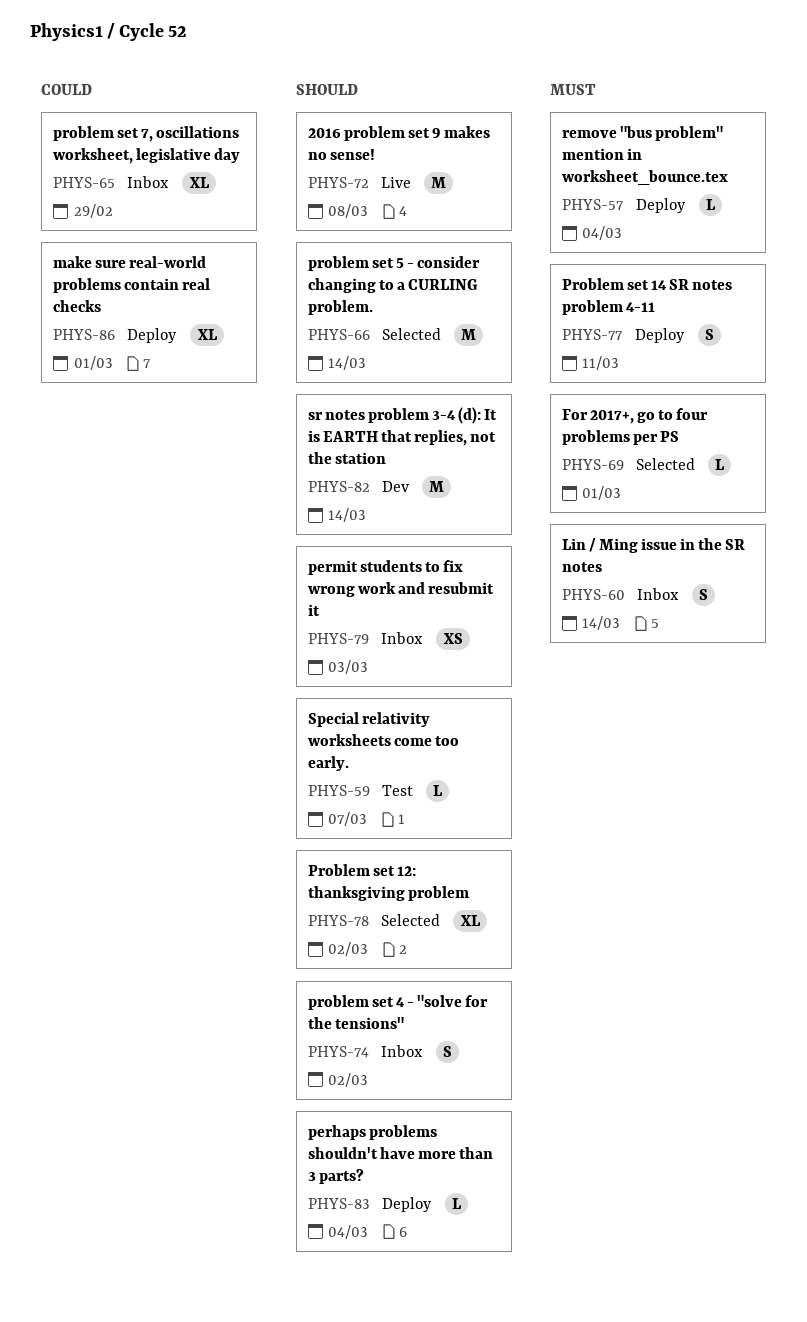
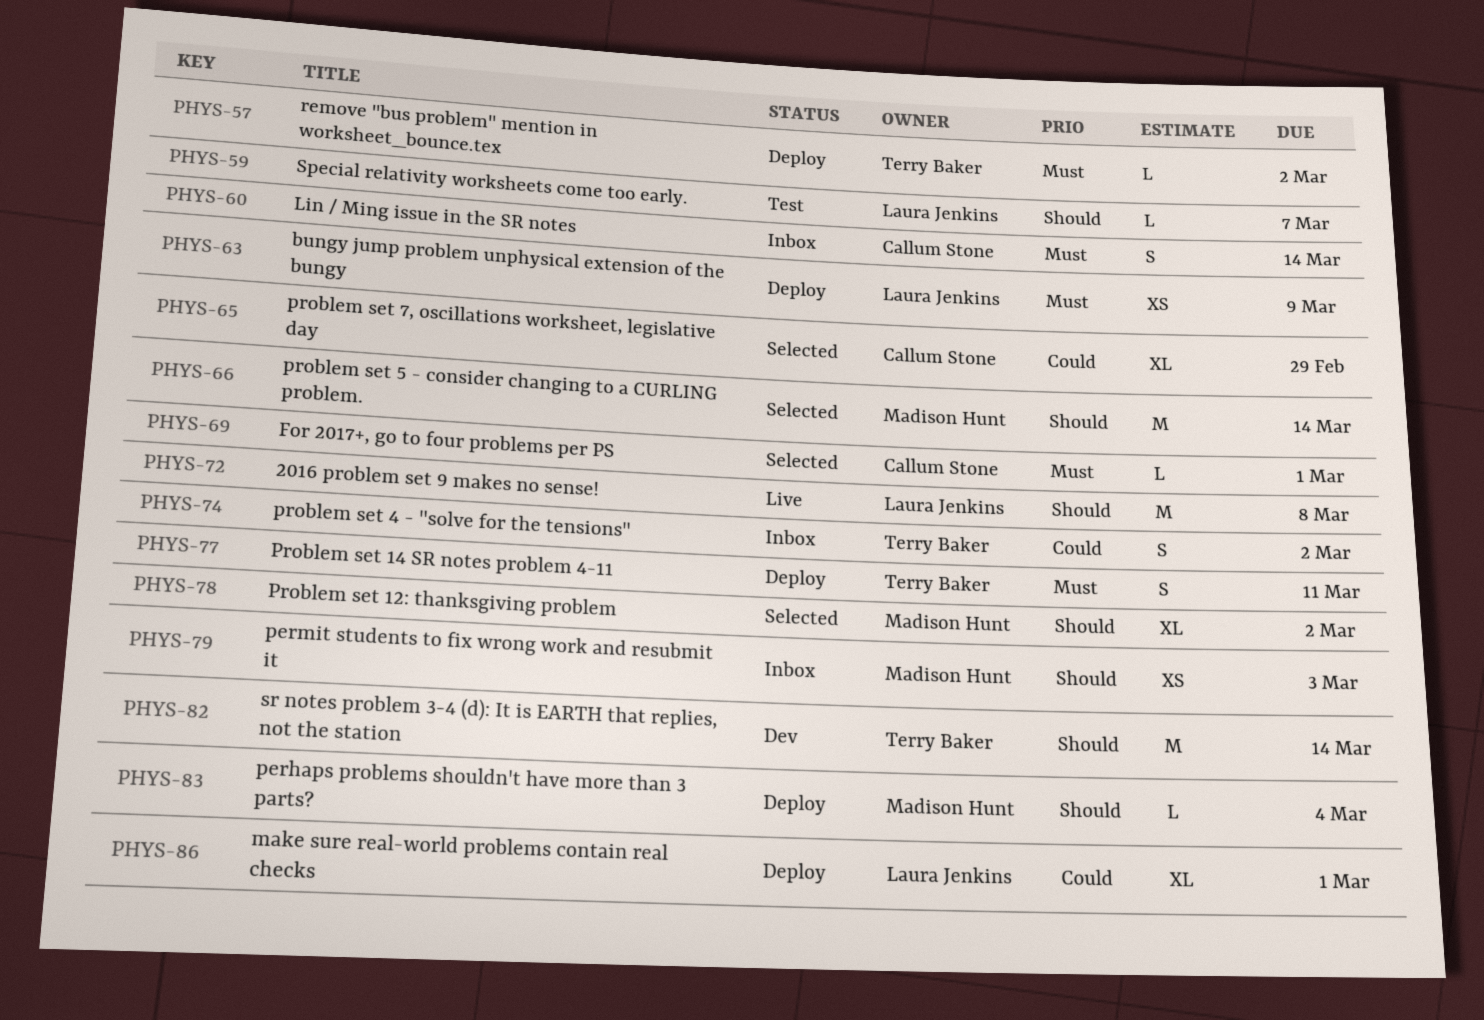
PHYS-57, due: Mar 4 -> Mar 2
PHYS-63: none -> present
PHYS-65, status: Inbox -> Selected
PHYS-74, priority: Should -> Could

